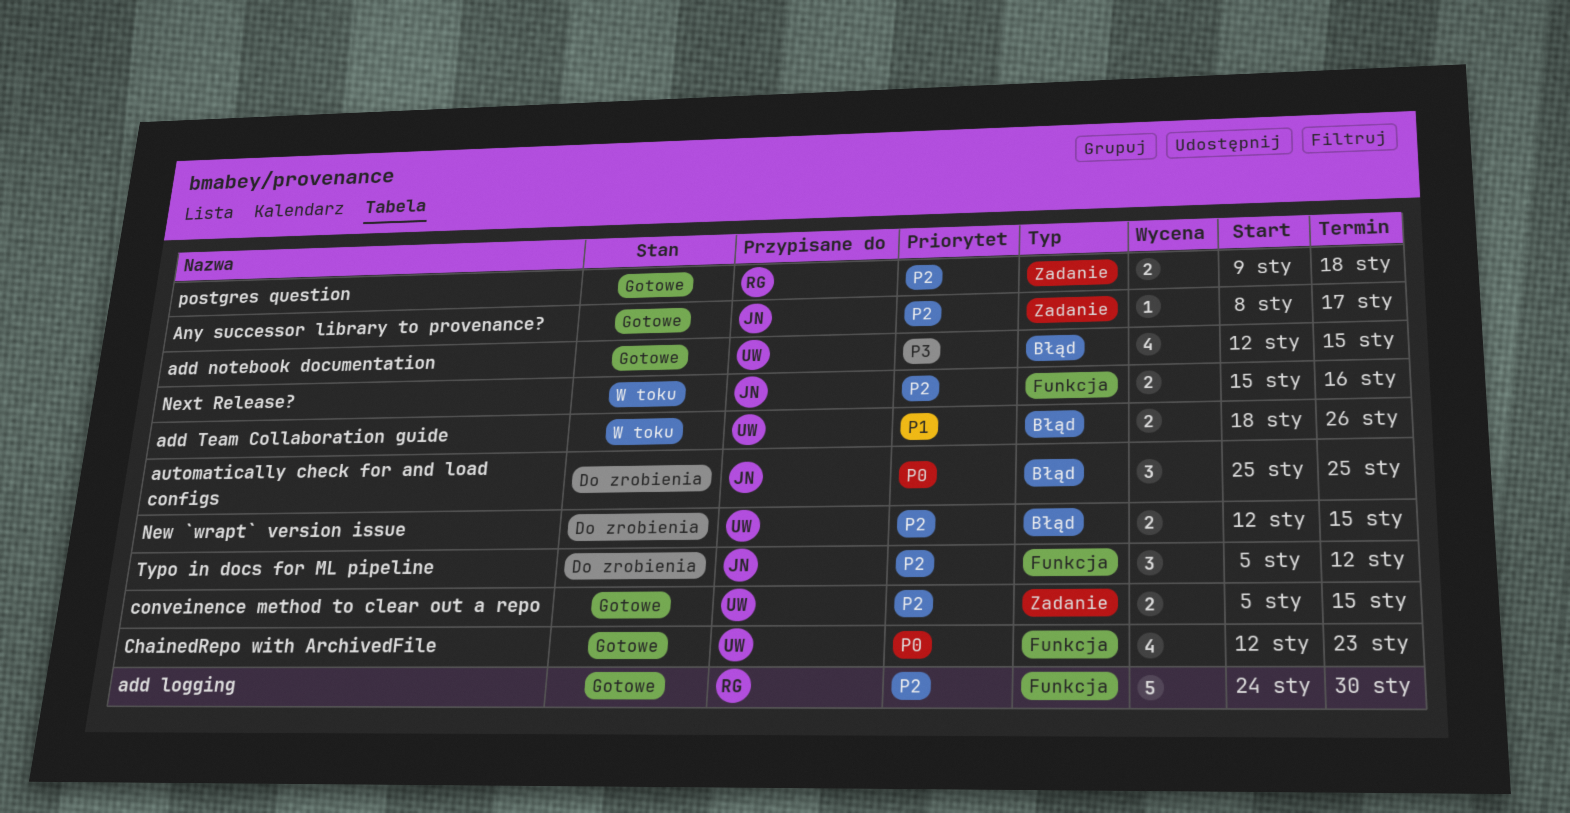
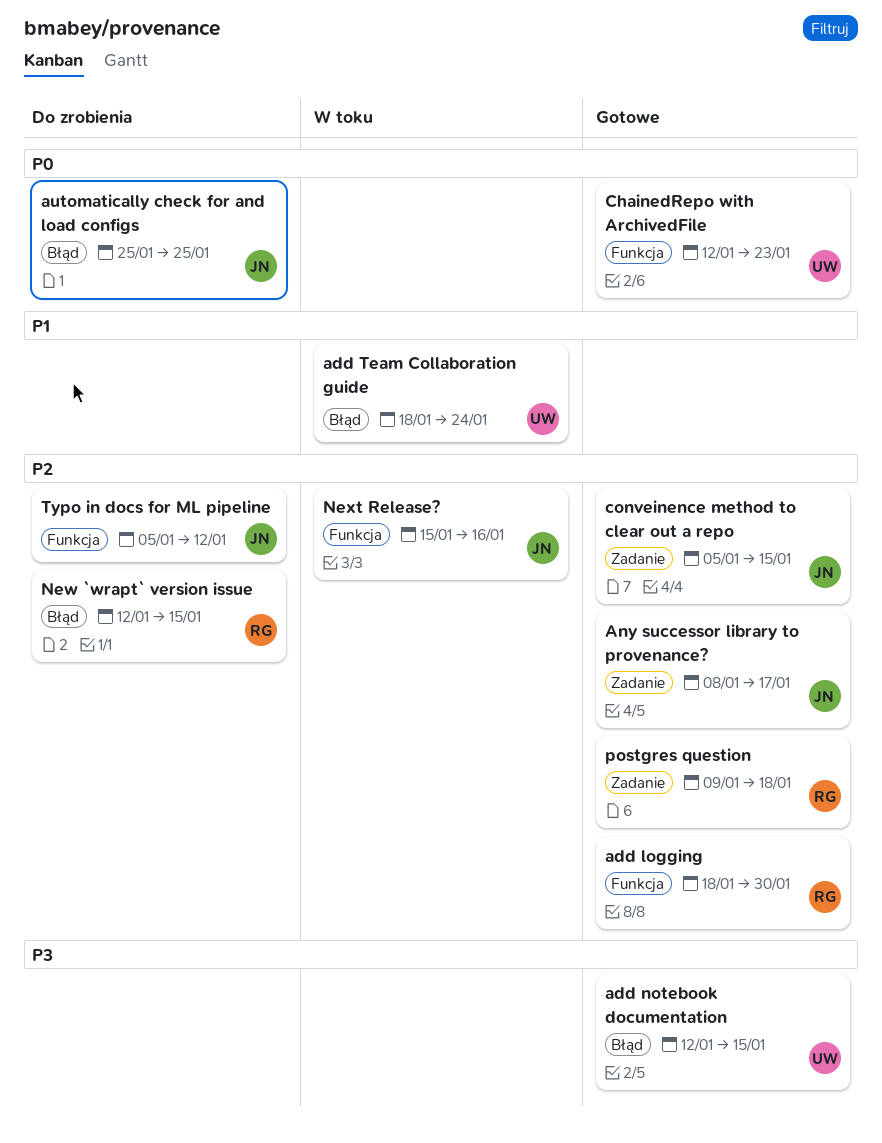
add logging, start: Jan 24 -> Jan 18
add Team Collaboration guide, due: Jan 26 -> Jan 24
conveinence method to clear out a repo, owner: UW -> JN
New `wrapt` version issue, owner: UW -> RG

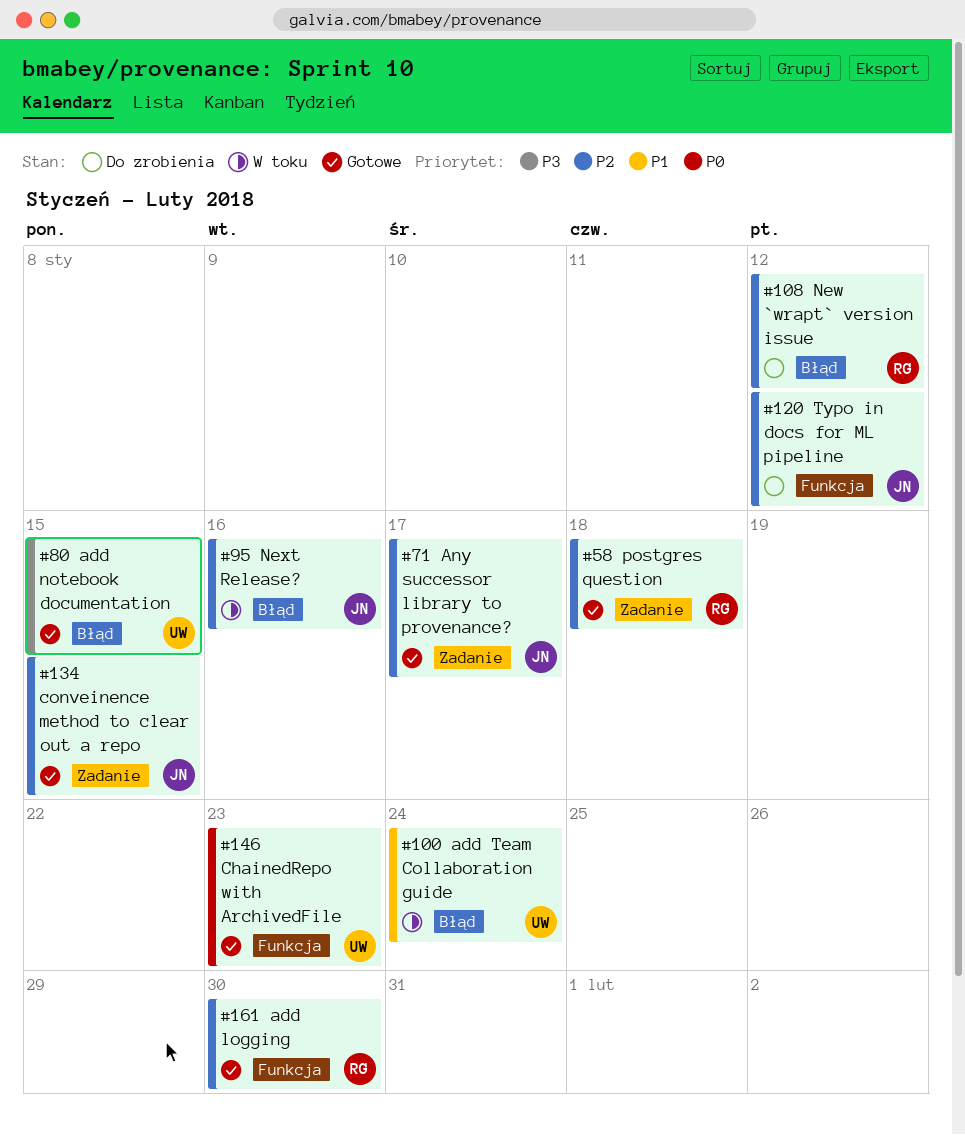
automatically check for and load configs: present -> none
New `wrapt` version issue, due: Jan 15 -> Jan 12
Next Release?, label: Funkcja -> Błąd

